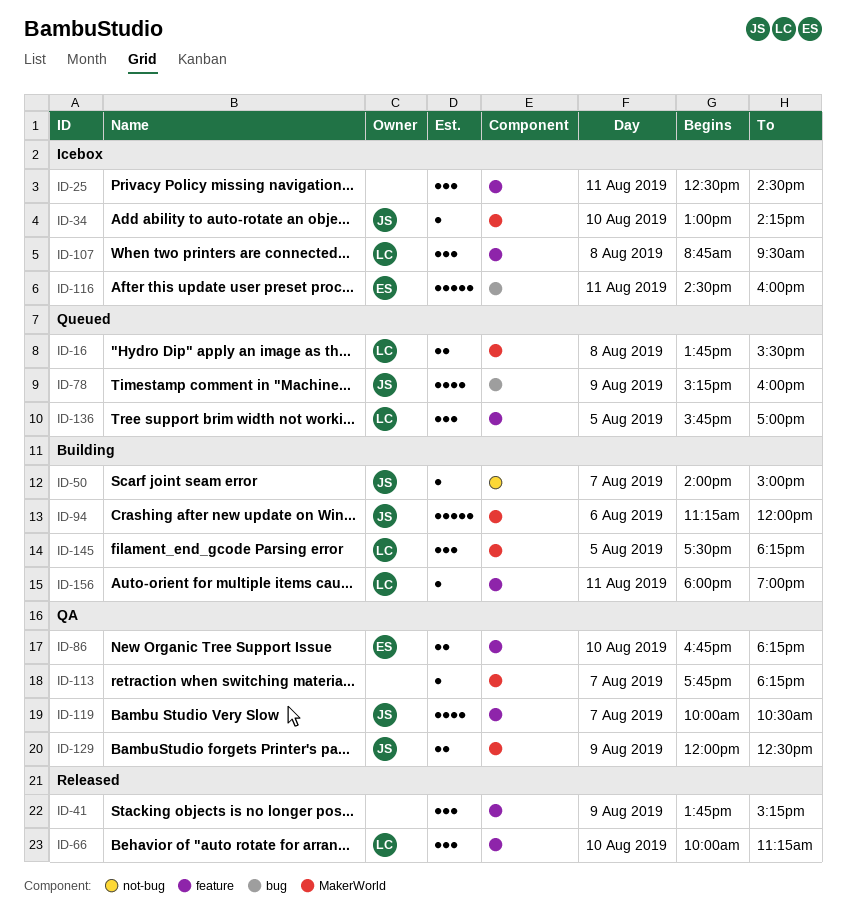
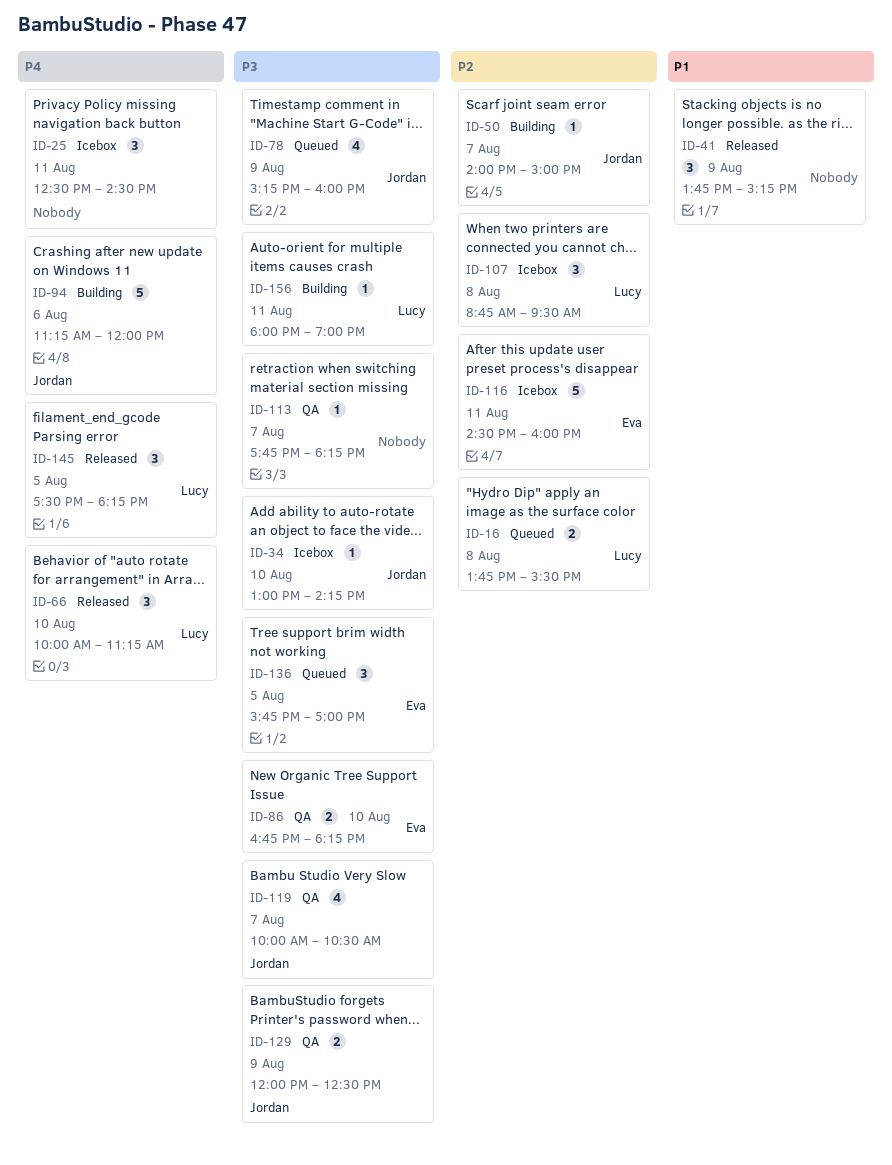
ID-136, owner: Lucy -> Eva
ID-145, status: Building -> Released

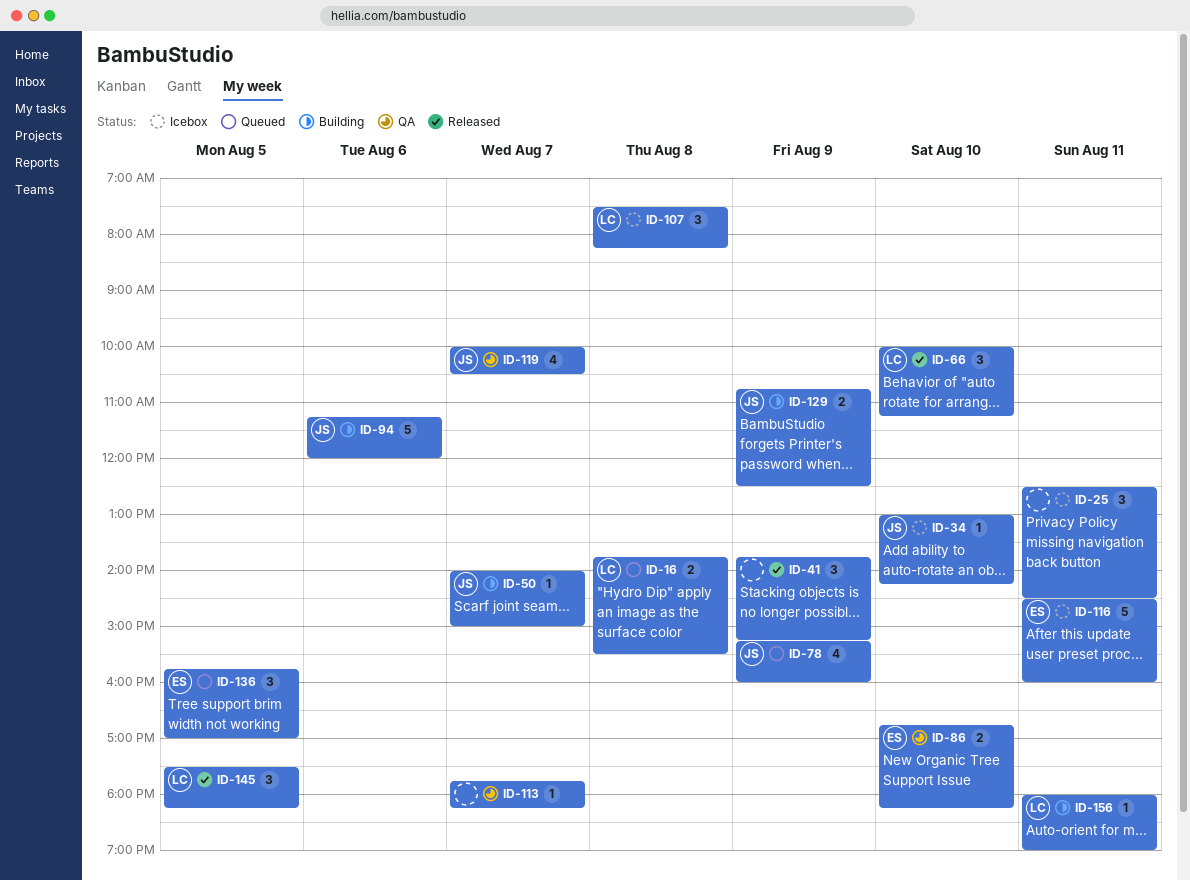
ID-107, begins: 08:45 -> 07:30
ID-107, ends: 09:30 -> 08:15
ID-129, status: QA -> Building
ID-129, begins: 12:00 -> 10:45

